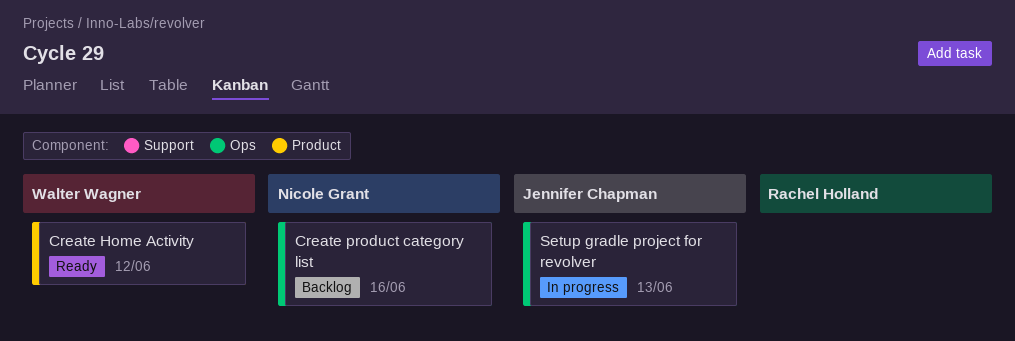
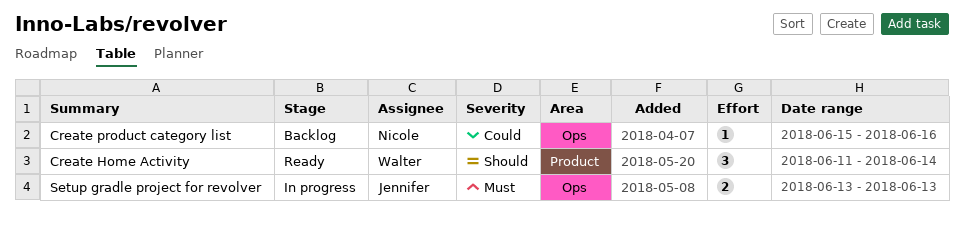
Create Home Activity, due: Jun 12 -> Jun 14

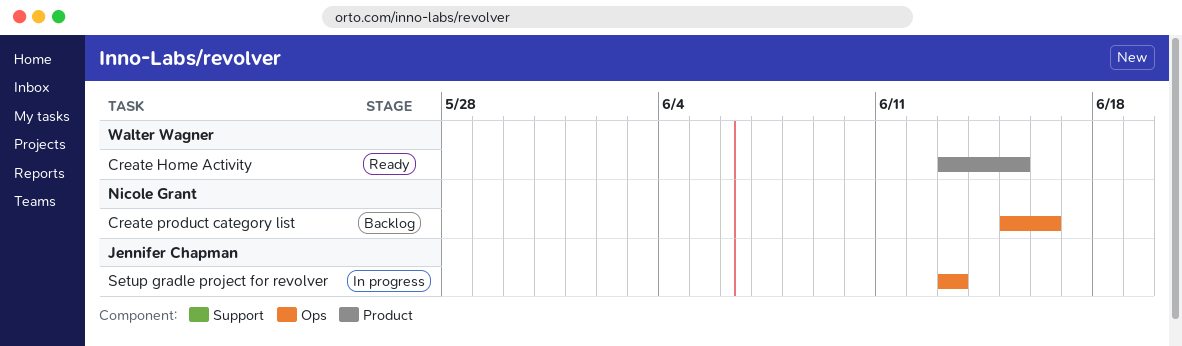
Create Home Activity, start: Jun 11 -> Jun 13
Create Home Activity, due: Jun 14 -> Jun 15

